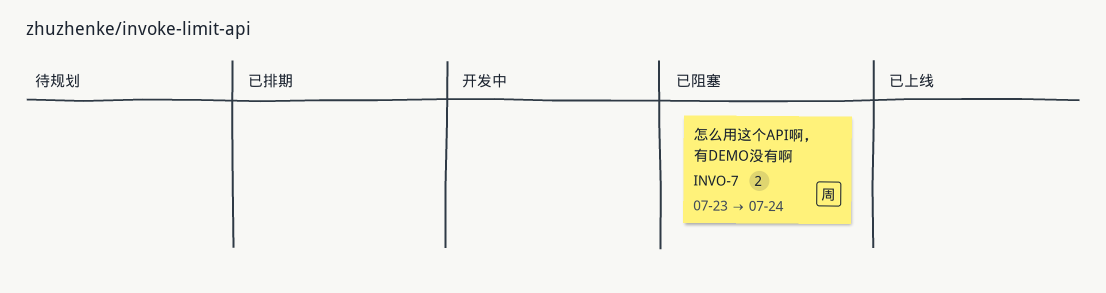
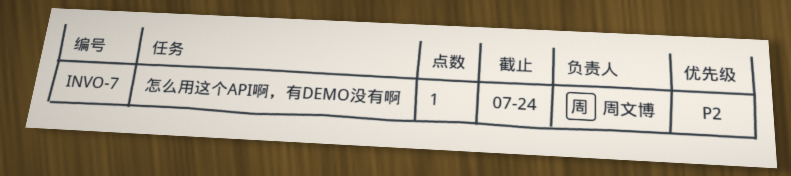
INVO-7, estimate: 2 -> 1

